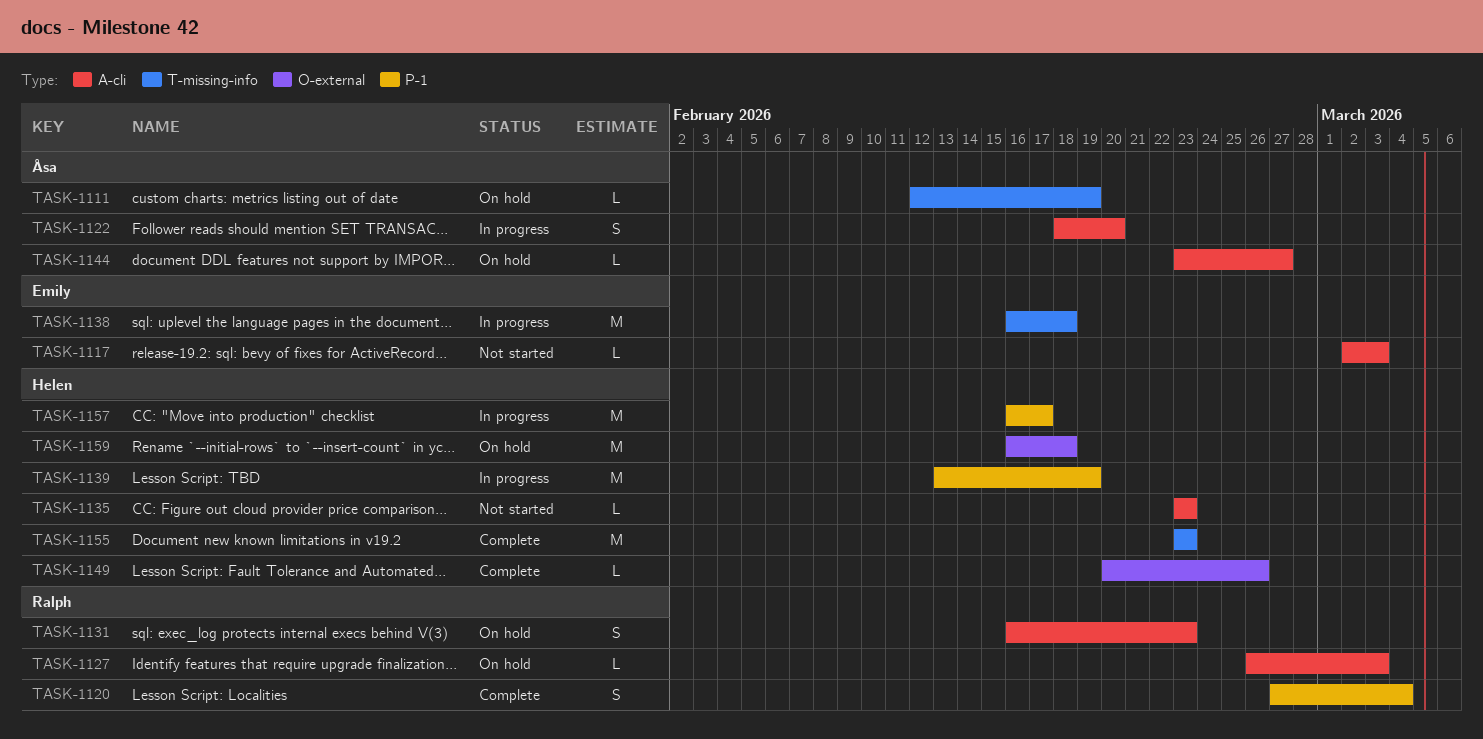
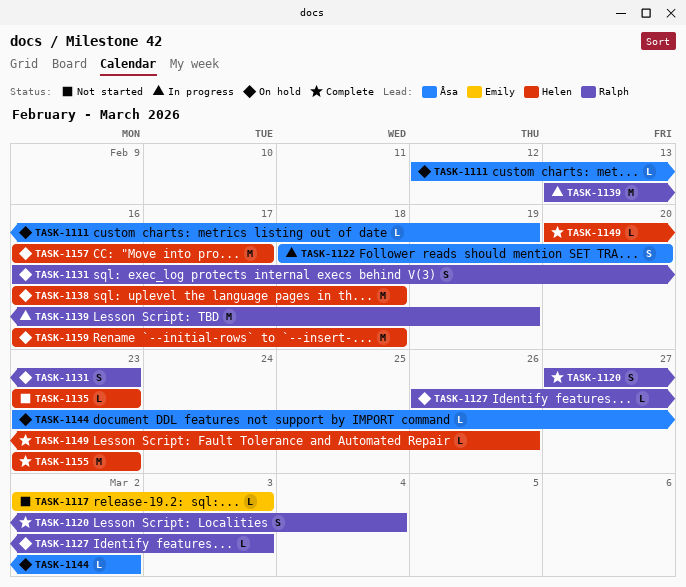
TASK-1138, status: In progress -> On hold
TASK-1138, owner: Emily -> Helen
TASK-1139, owner: Helen -> Ralph
TASK-1144, due: Feb 27 -> Mar 2
TASK-1157, status: In progress -> On hold

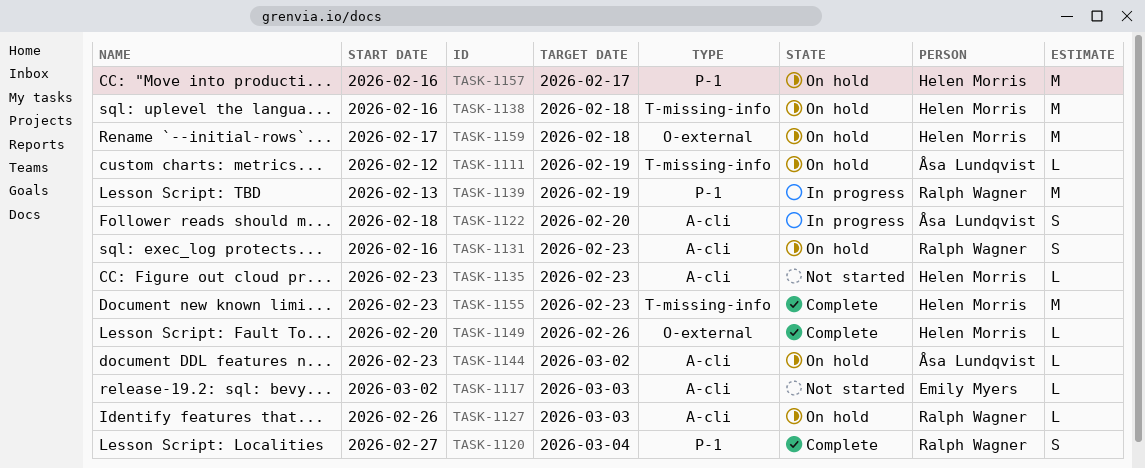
TASK-1159, start: Feb 16 -> Feb 17

